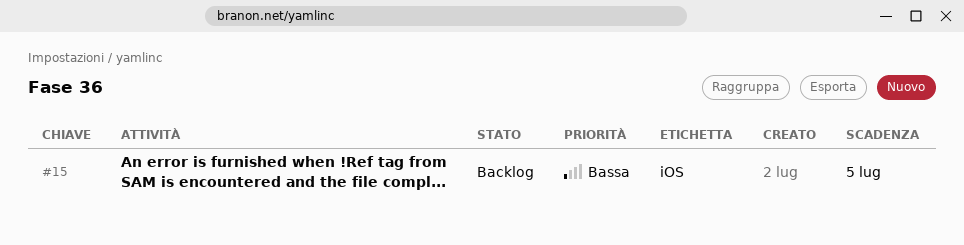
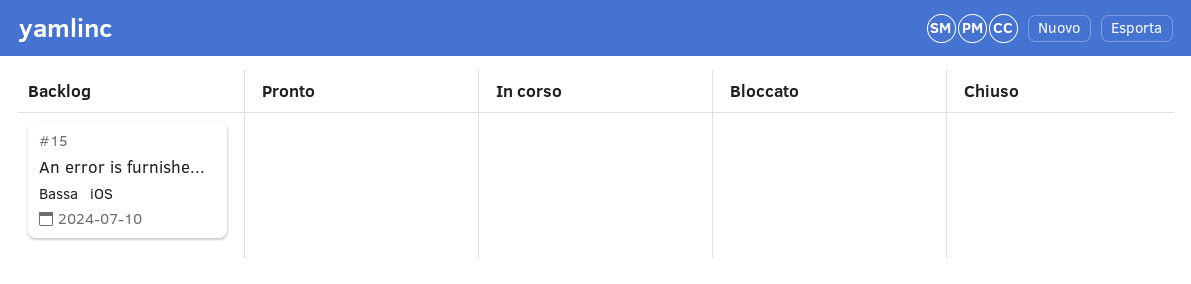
#15, due: Jul 5 -> Jul 10

